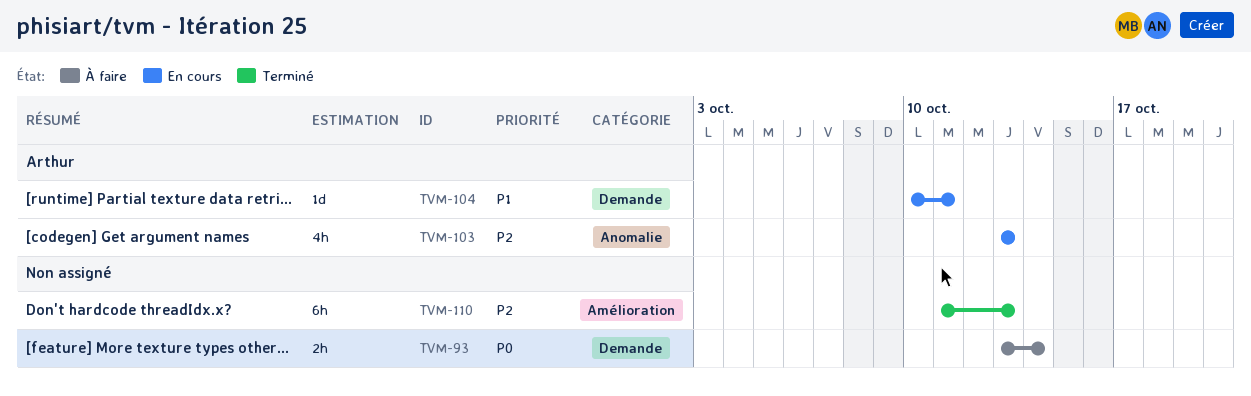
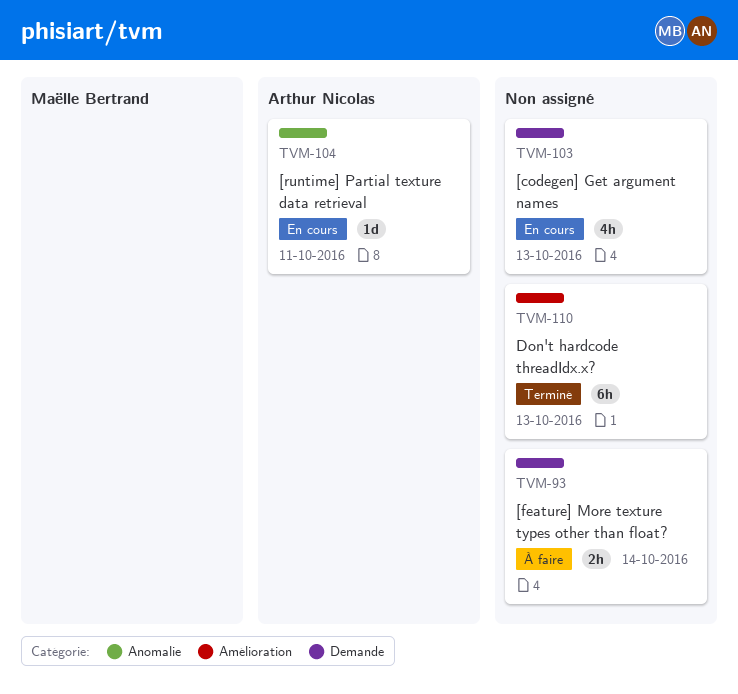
TVM-103, owner: Arthur Nicolas -> none
TVM-103, label: Anomalie -> Demande
TVM-104, label: Demande -> Anomalie

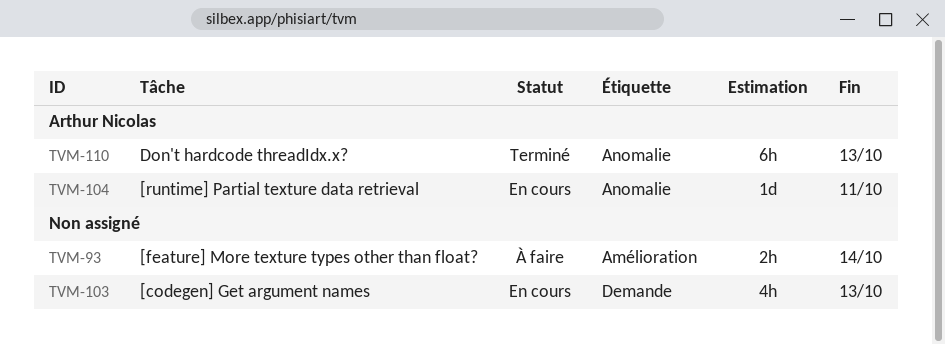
TVM-93, label: Demande -> Amélioration
TVM-110, owner: none -> Arthur Nicolas
TVM-110, label: Amélioration -> Anomalie

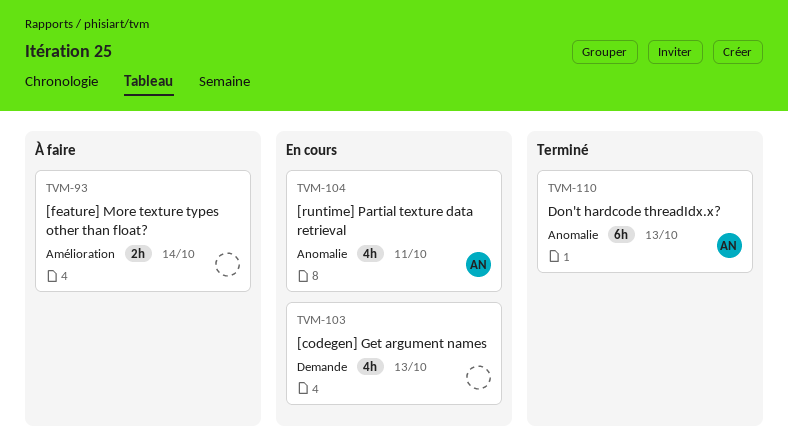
TVM-104, estimate: 1d -> 4h

